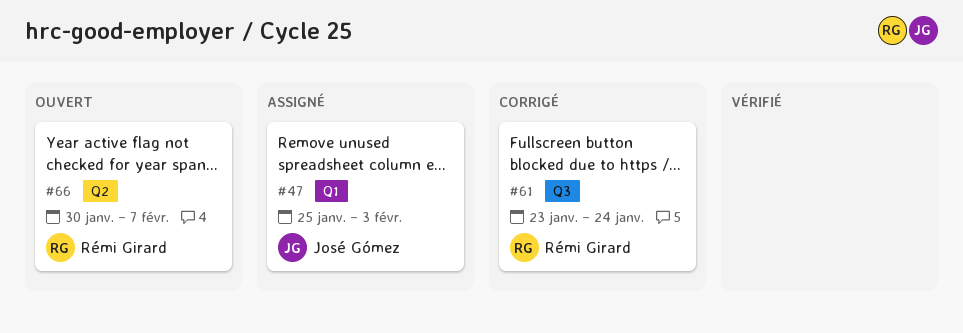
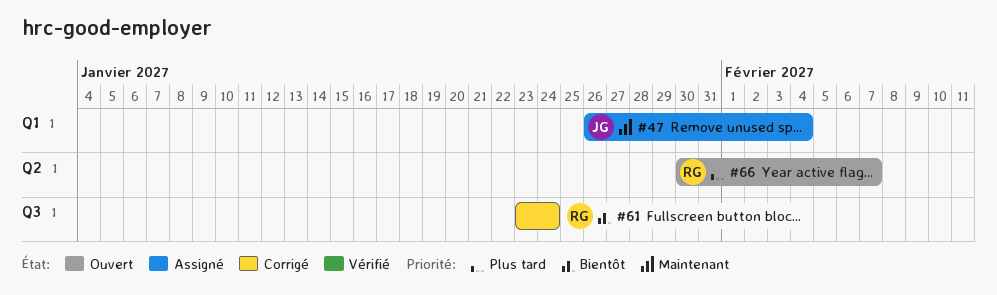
#47, start: Jan 25 -> Jan 26
#47, due: Feb 3 -> Feb 4

